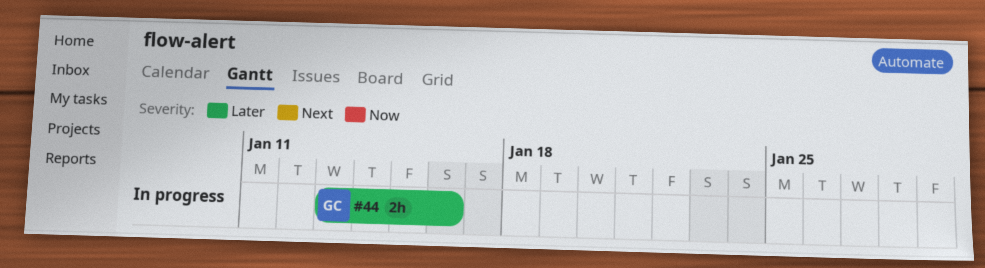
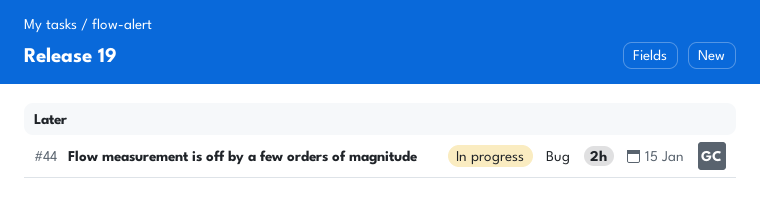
#44, due: Jan 16 -> Jan 15

